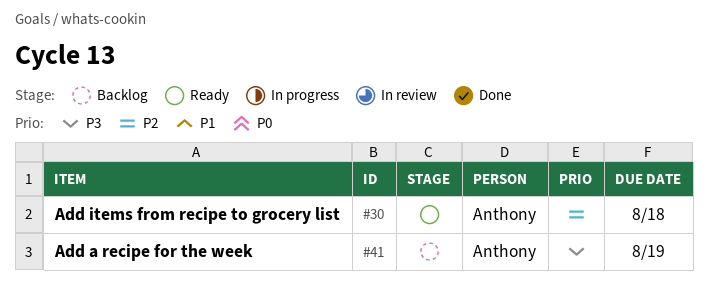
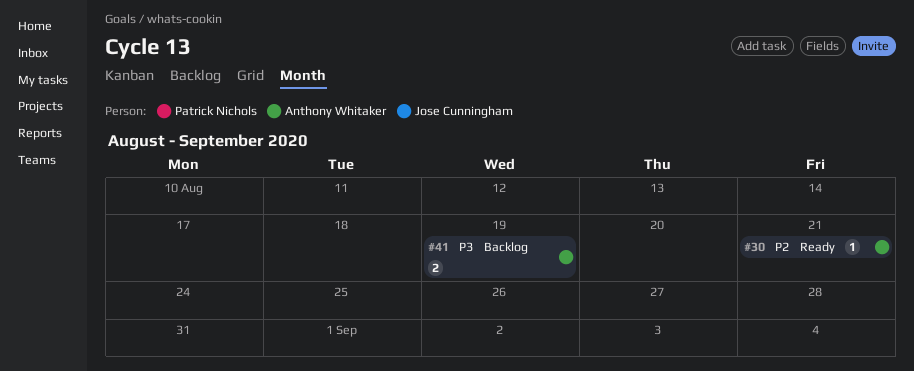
#30, due: Aug 18 -> Aug 21

